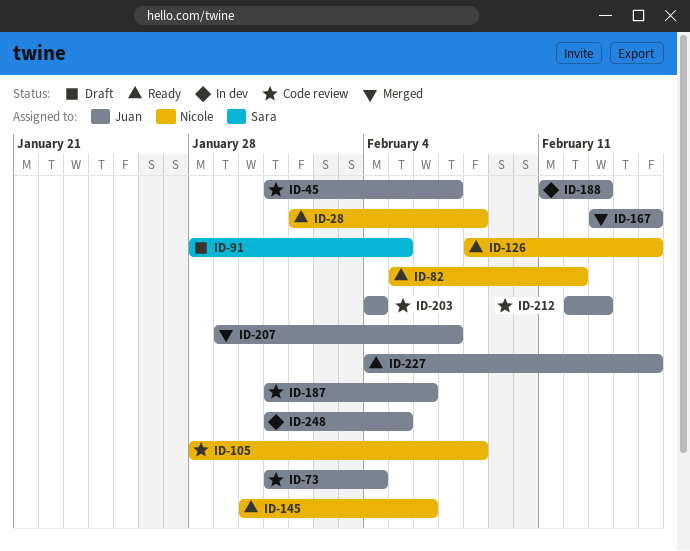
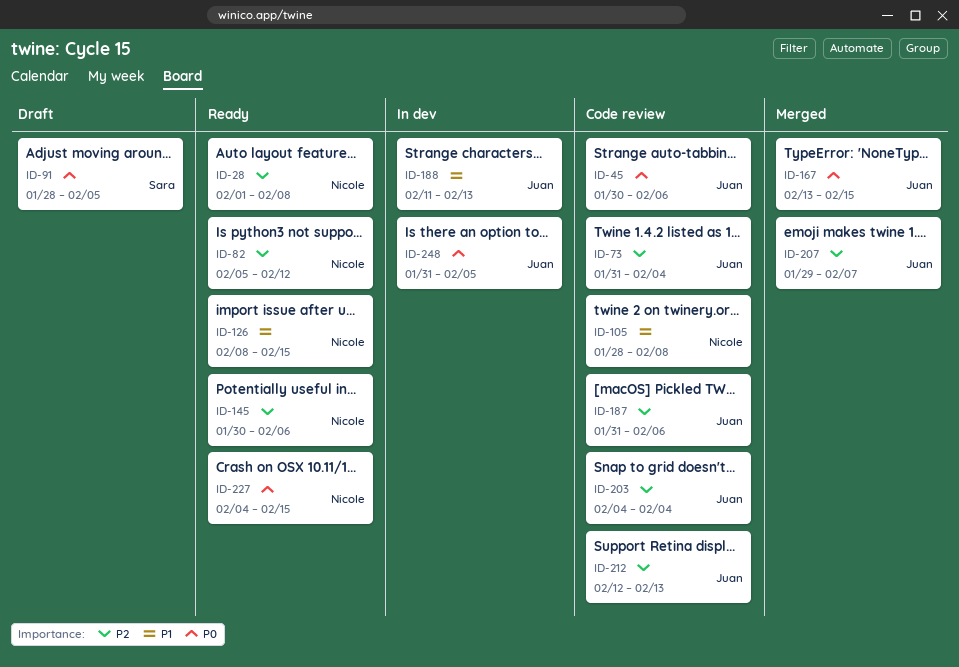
ID-45, start: Jan 31 -> Jan 30
ID-45, due: Feb 7 -> Feb 6
ID-227, owner: Juan -> Nicole

